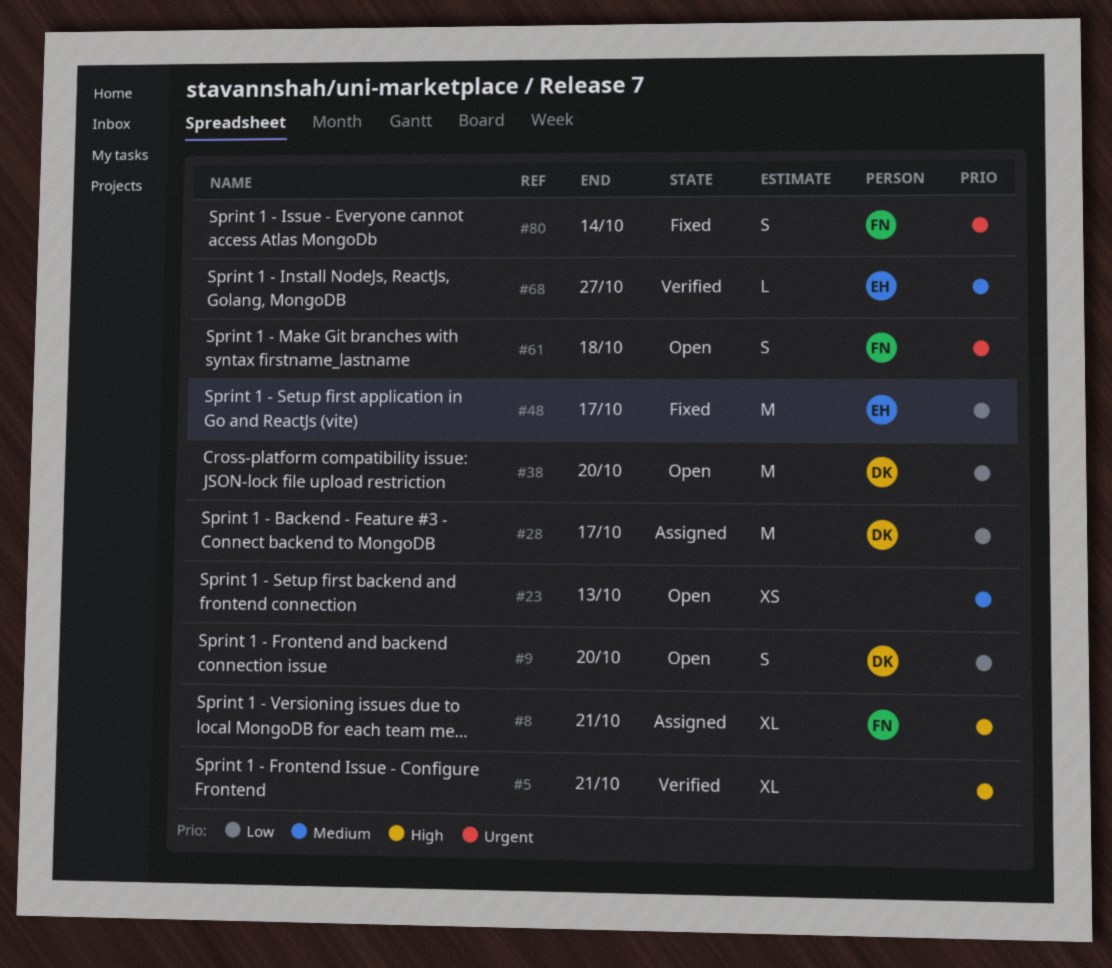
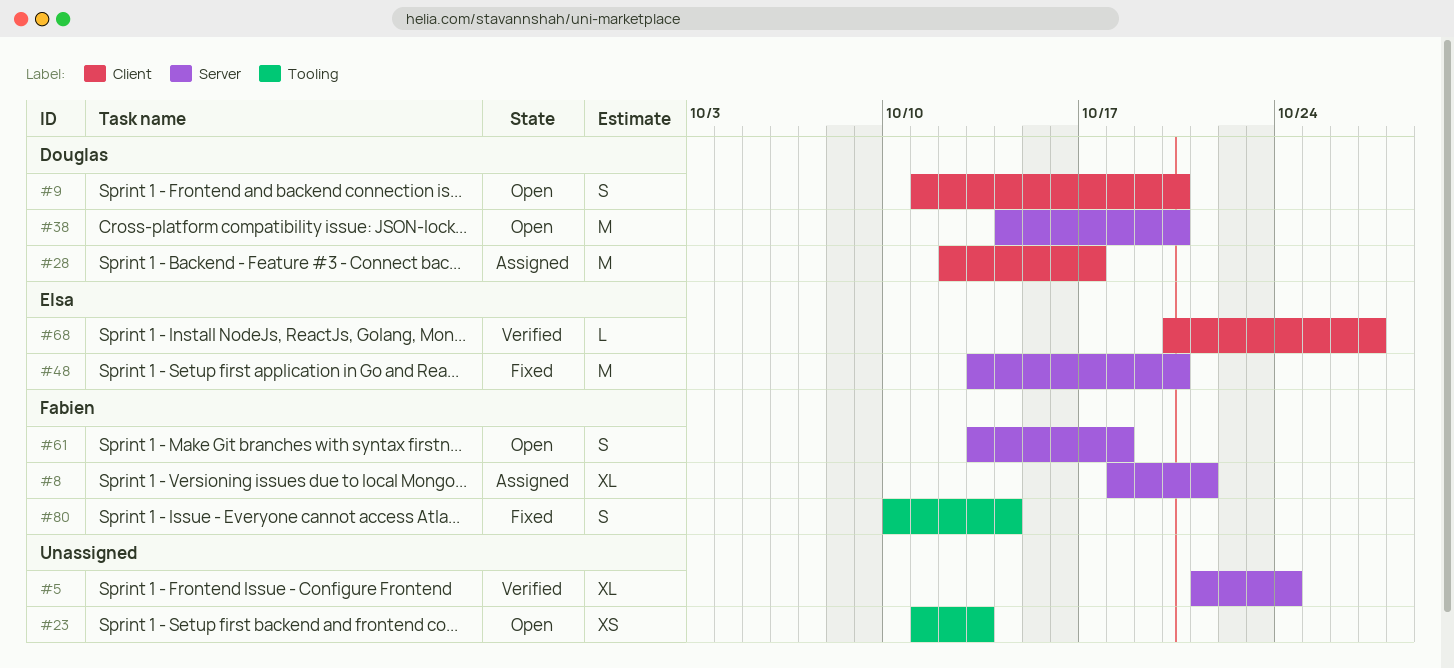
#5, due: Oct 21 -> Oct 24
#48, due: Oct 17 -> Oct 20

